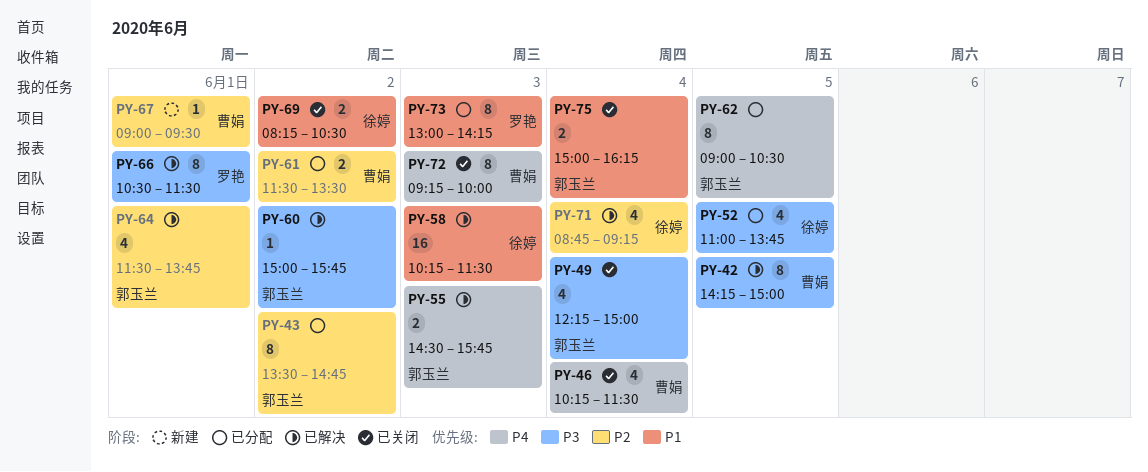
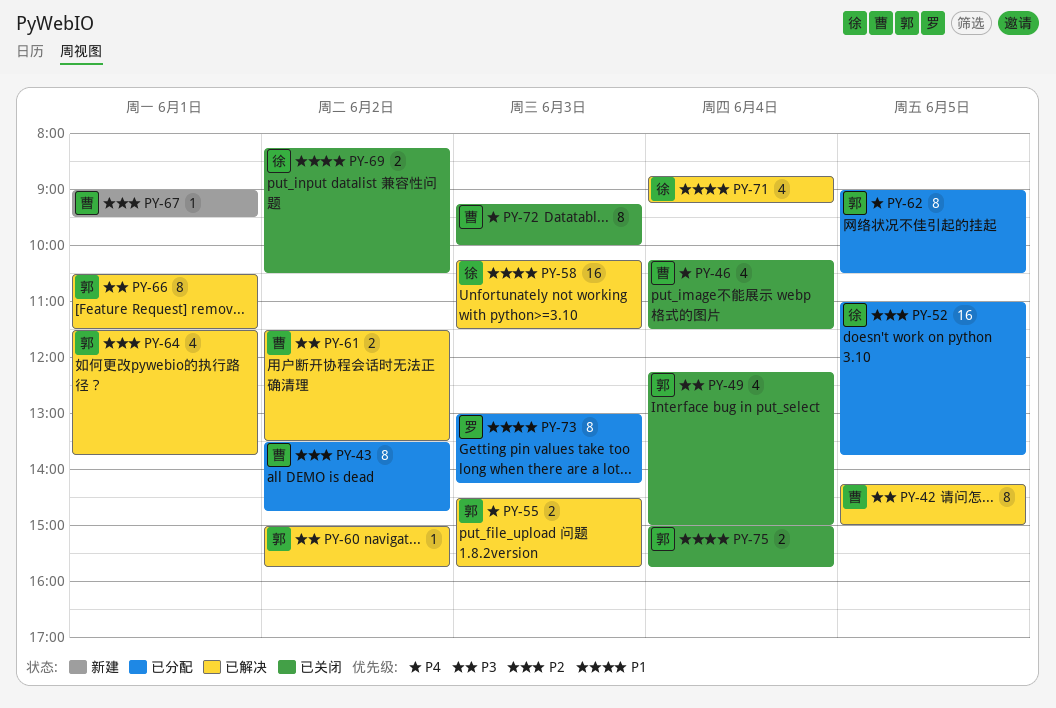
PY-43, owner: 郭玉兰 -> 曹娟
PY-52, priority: P3 -> P2
PY-52, estimate: 4 -> 16
PY-61, status: 已分配 -> 已解决
PY-61, priority: P2 -> P3
PY-66, owner: 罗艳 -> 郭玉兰
PY-71, priority: P2 -> P1
PY-75, ends: 16:15 -> 15:45

